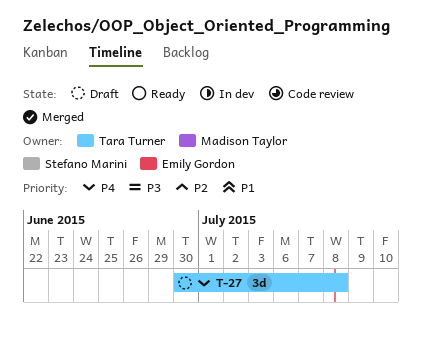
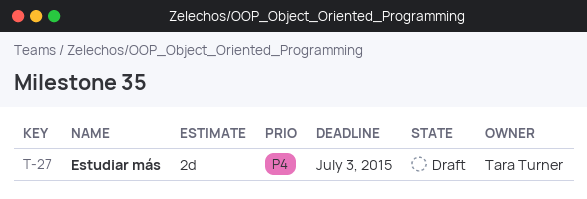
T-27, estimate: 3d -> 2d
T-27, due: Jul 8 -> Jul 3

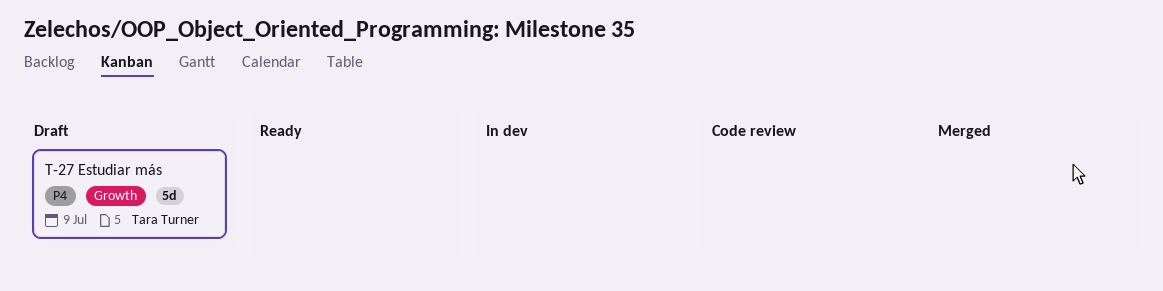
T-27, estimate: 2d -> 5d
T-27, due: Jul 3 -> Jul 9

